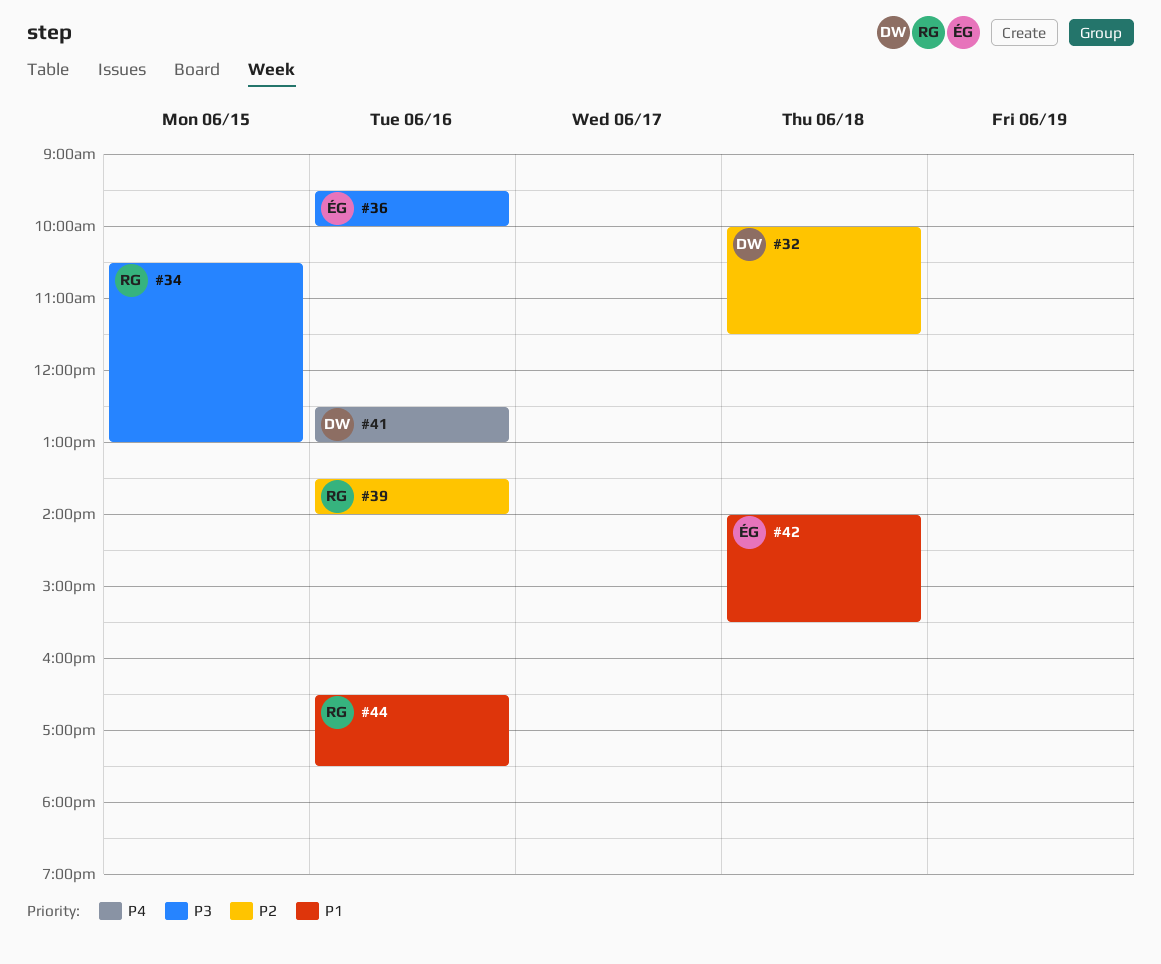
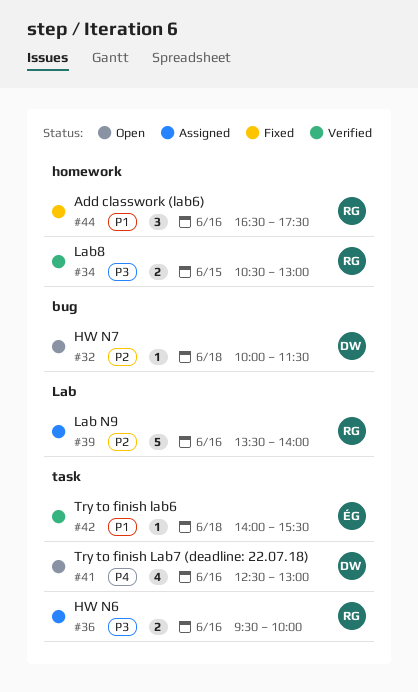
#36, owner: ÉG -> RG

